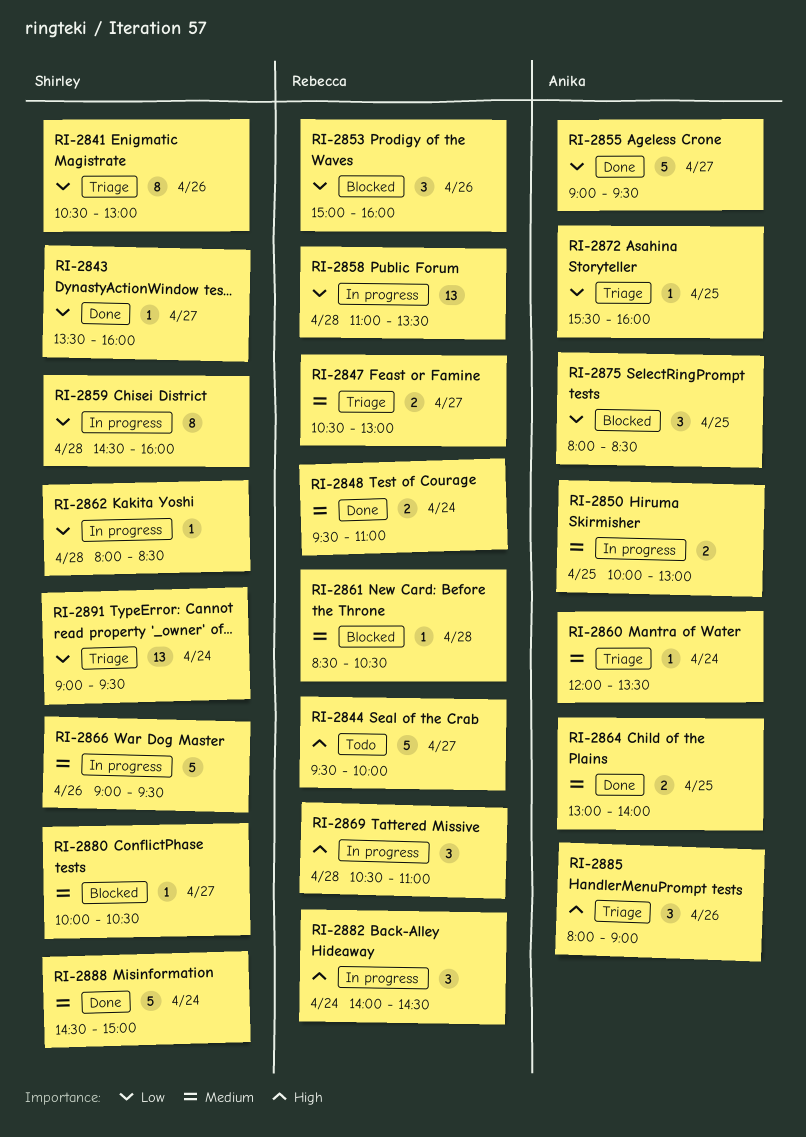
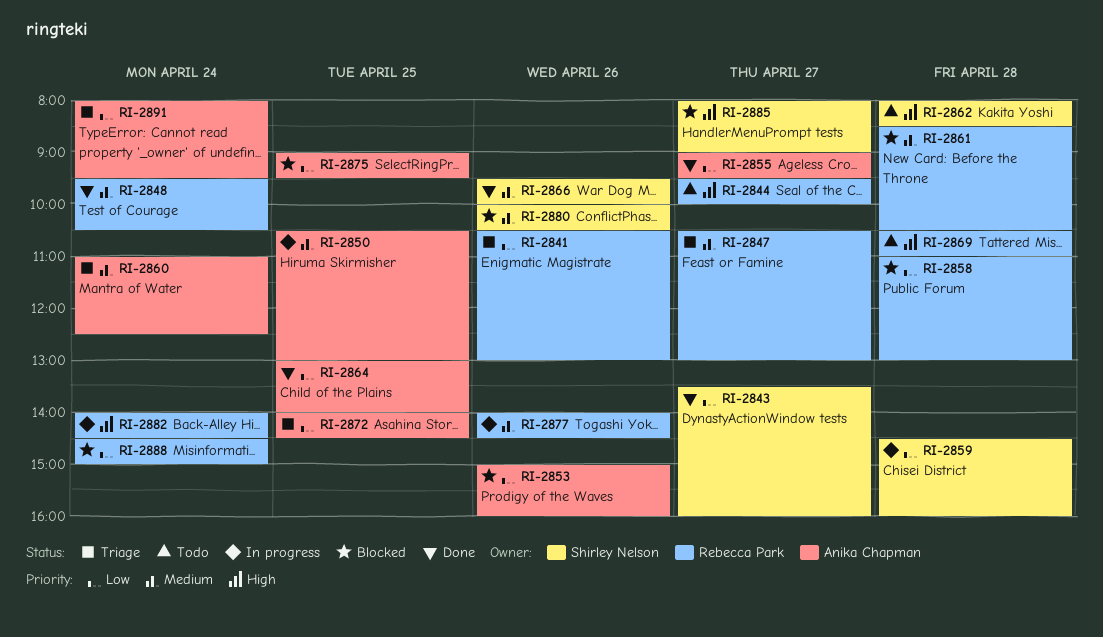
RI-2841, owner: Shirley Nelson -> Rebecca Park
RI-2848, ends: 11:00 -> 10:30
RI-2850, begins: 10:00 -> 10:30
RI-2853, owner: Rebecca Park -> Anika Chapman
RI-2858, status: In progress -> Blocked
RI-2858, ends: 13:30 -> 13:00
RI-2860, begins: 12:00 -> 11:00
RI-2860, ends: 13:30 -> 12:30
RI-2862, status: In progress -> Todo
RI-2862, priority: Low -> High
RI-2864, priority: Medium -> Low
RI-2866, status: In progress -> Done
RI-2866, begins: 09:00 -> 09:30
RI-2866, ends: 09:30 -> 10:00
RI-2869, status: In progress -> Todo
RI-2872, begins: 15:30 -> 14:00
RI-2872, ends: 16:00 -> 14:30
RI-2875, begins: 08:00 -> 09:00
RI-2875, ends: 08:30 -> 09:30
RI-2877: none -> present
RI-2880, day: Apr 27 -> Apr 26
RI-2885, status: Triage -> Blocked
RI-2885, owner: Anika Chapman -> Shirley Nelson
RI-2885, day: Apr 26 -> Apr 27
RI-2888, status: Done -> Blocked
RI-2888, owner: Shirley Nelson -> Rebecca Park
RI-2888, priority: Medium -> Low
RI-2891, owner: Shirley Nelson -> Anika Chapman
RI-2891, begins: 09:00 -> 08:00

